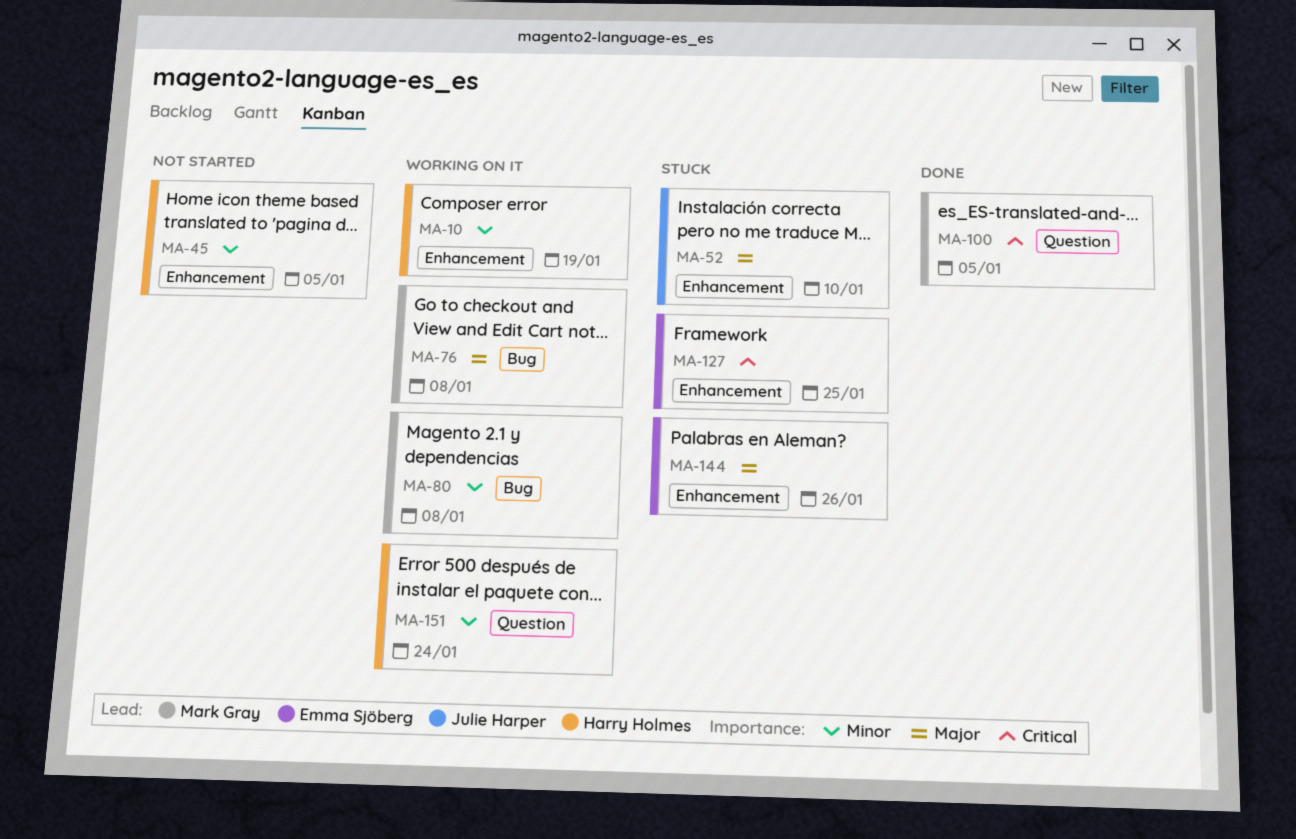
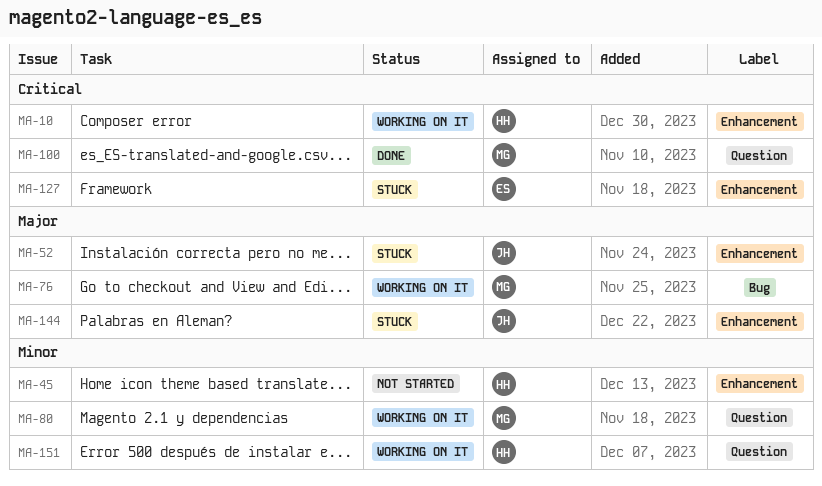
MA-10, priority: Minor -> Critical
MA-80, label: Bug -> Question
MA-144, owner: Emma Sjöberg -> Julie Harper

